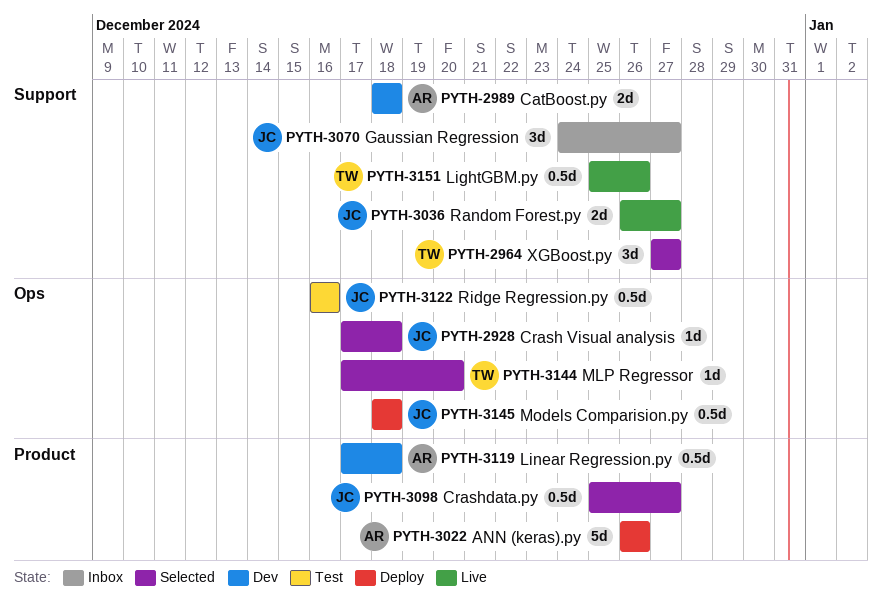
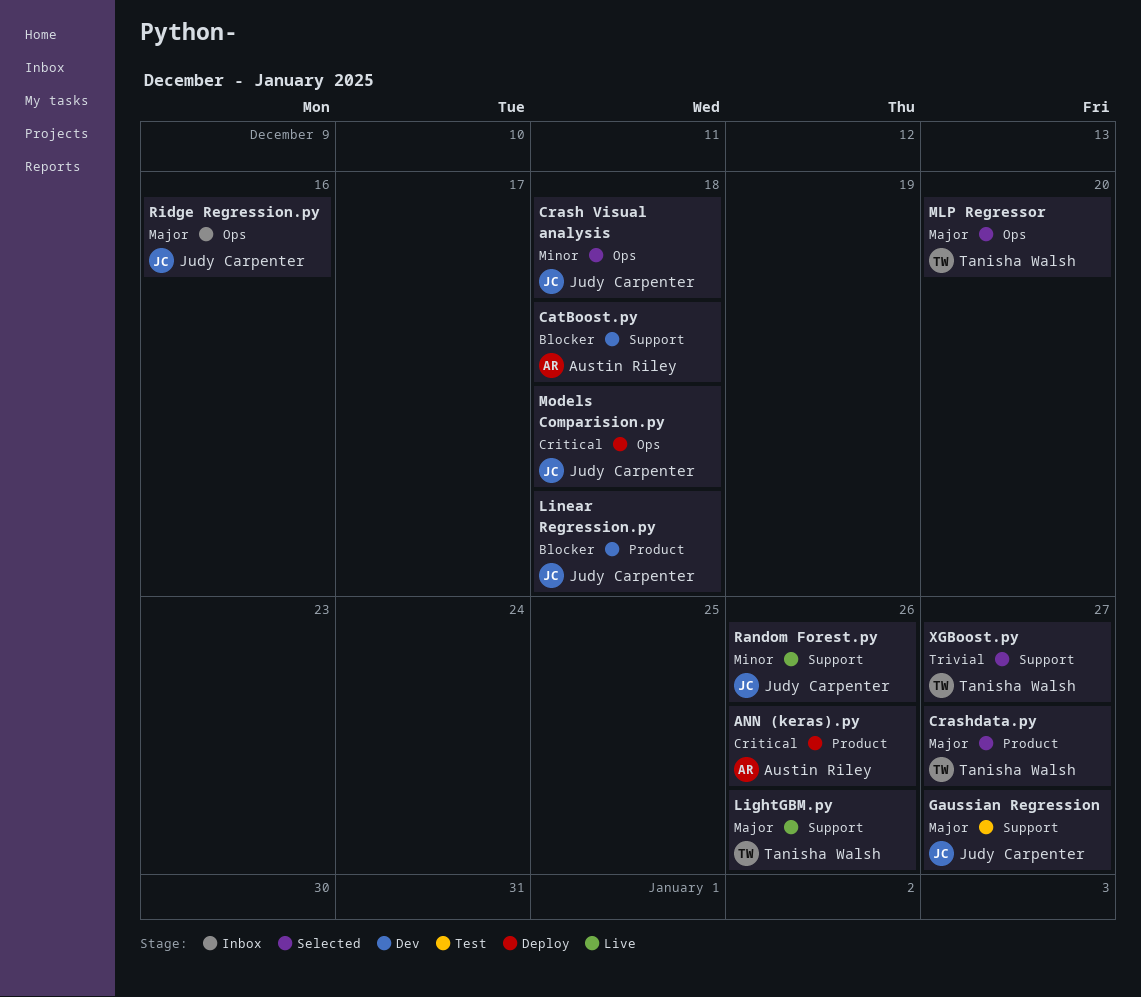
Crashdata.py, owner: Judy Carpenter -> Tanisha Walsh
Gaussian Regression, status: Inbox -> Test
Linear Regression.py, owner: Austin Riley -> Judy Carpenter
Random Forest.py, due: Dec 27 -> Dec 26
Ridge Regression.py, status: Test -> Inbox

